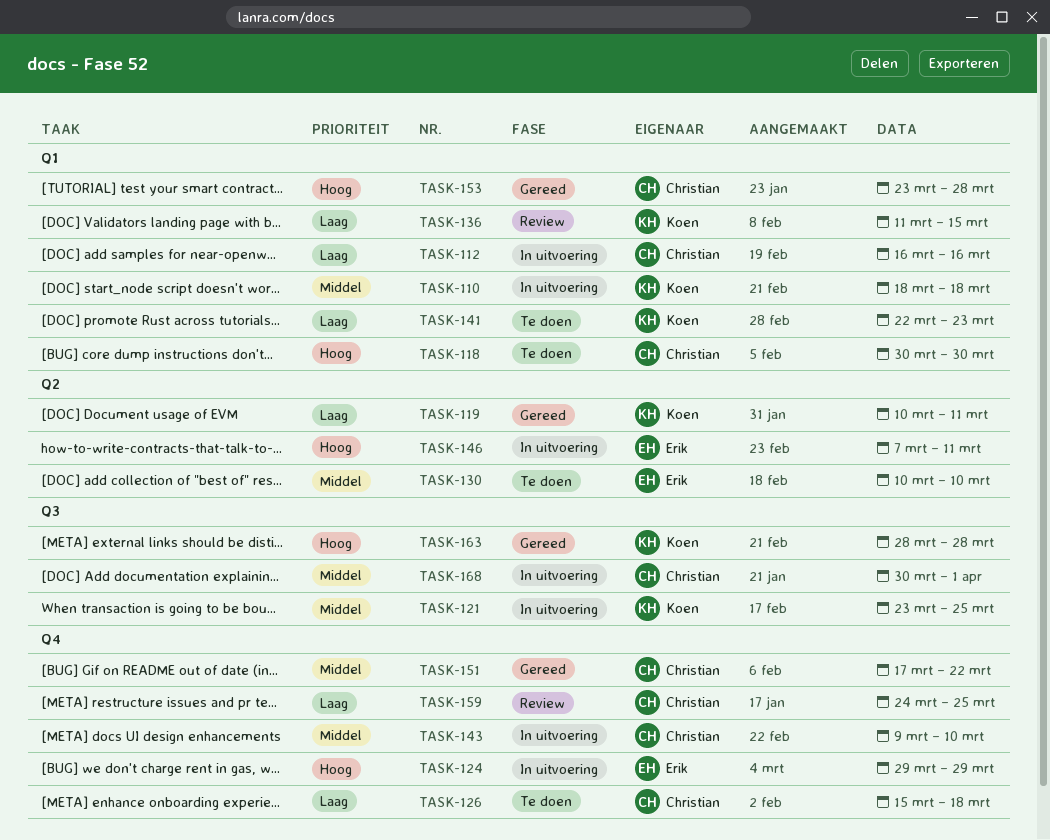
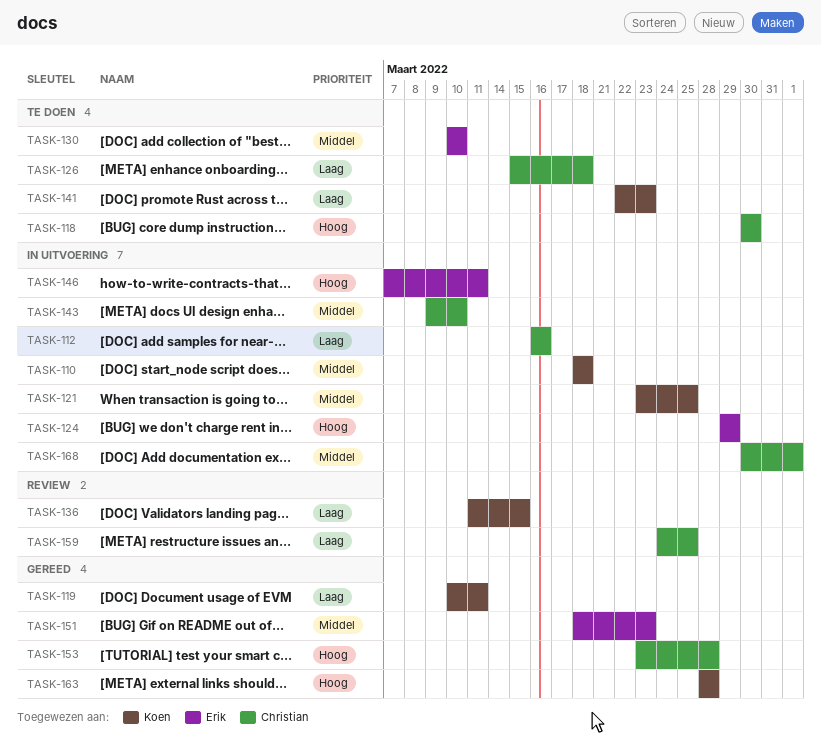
TASK-151, owner: Christian -> Erik
TASK-151, start: Mar 17 -> Mar 18
TASK-151, due: Mar 22 -> Mar 23

